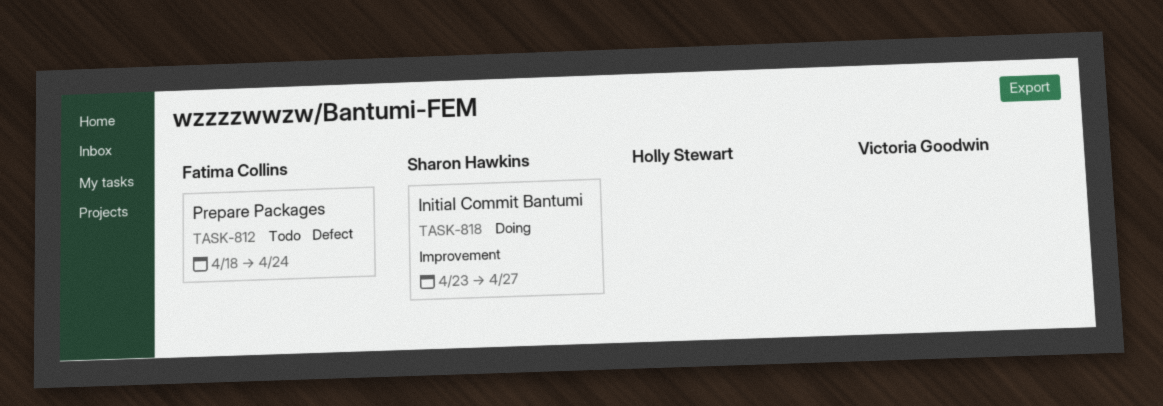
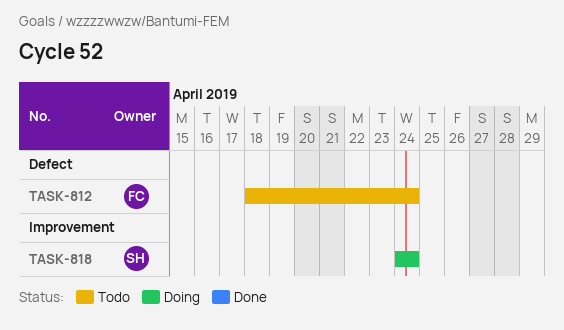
TASK-818, start: Apr 23 -> Apr 24
TASK-818, due: Apr 27 -> Apr 24

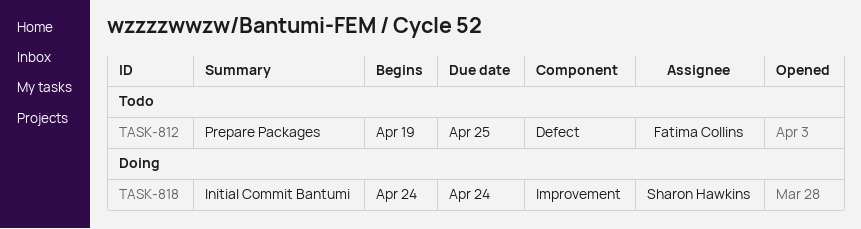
TASK-812, start: Apr 18 -> Apr 19
TASK-812, due: Apr 24 -> Apr 25

